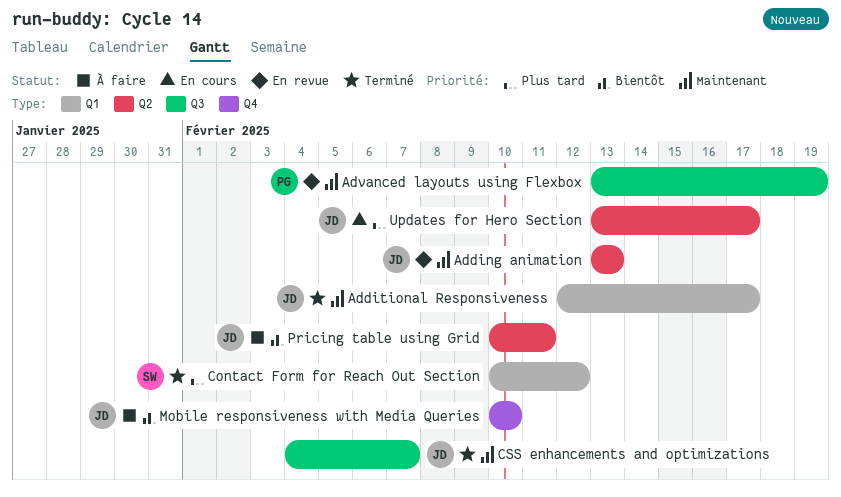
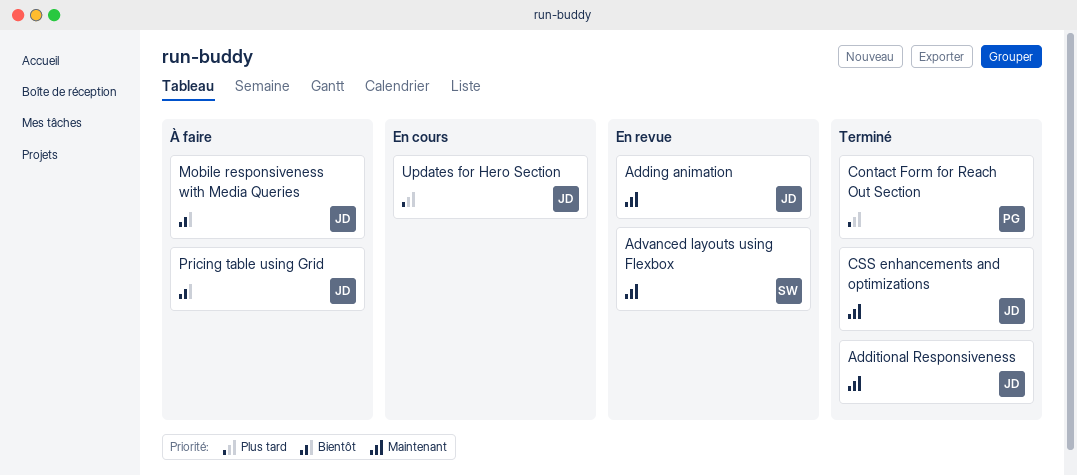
Advanced layouts using Flexbox, owner: PG -> SW
Contact Form for Reach Out Section, owner: SW -> PG

